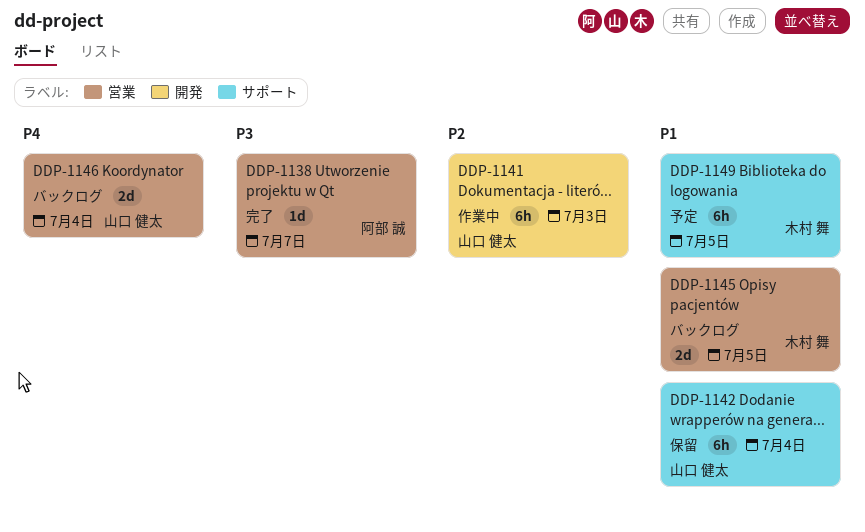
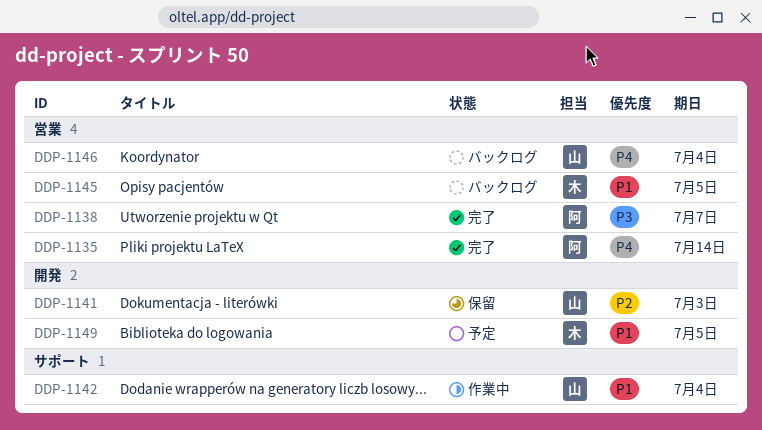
DDP-1135: none -> present
DDP-1141, status: 作業中 -> 保留
DDP-1142, status: 保留 -> 作業中
DDP-1149, label: サポート -> 開発

